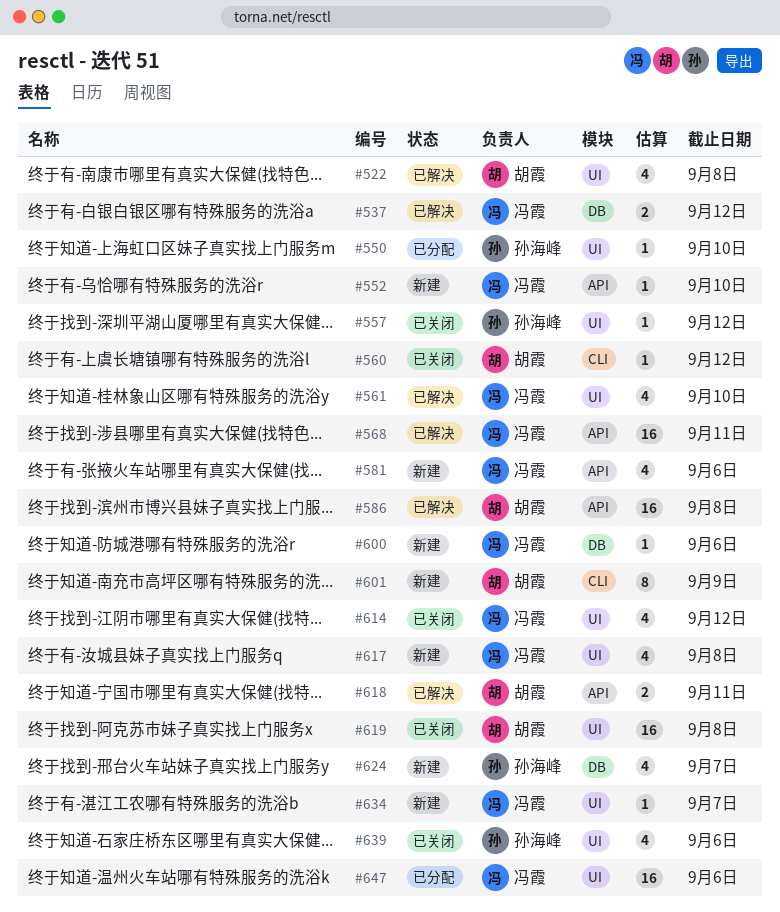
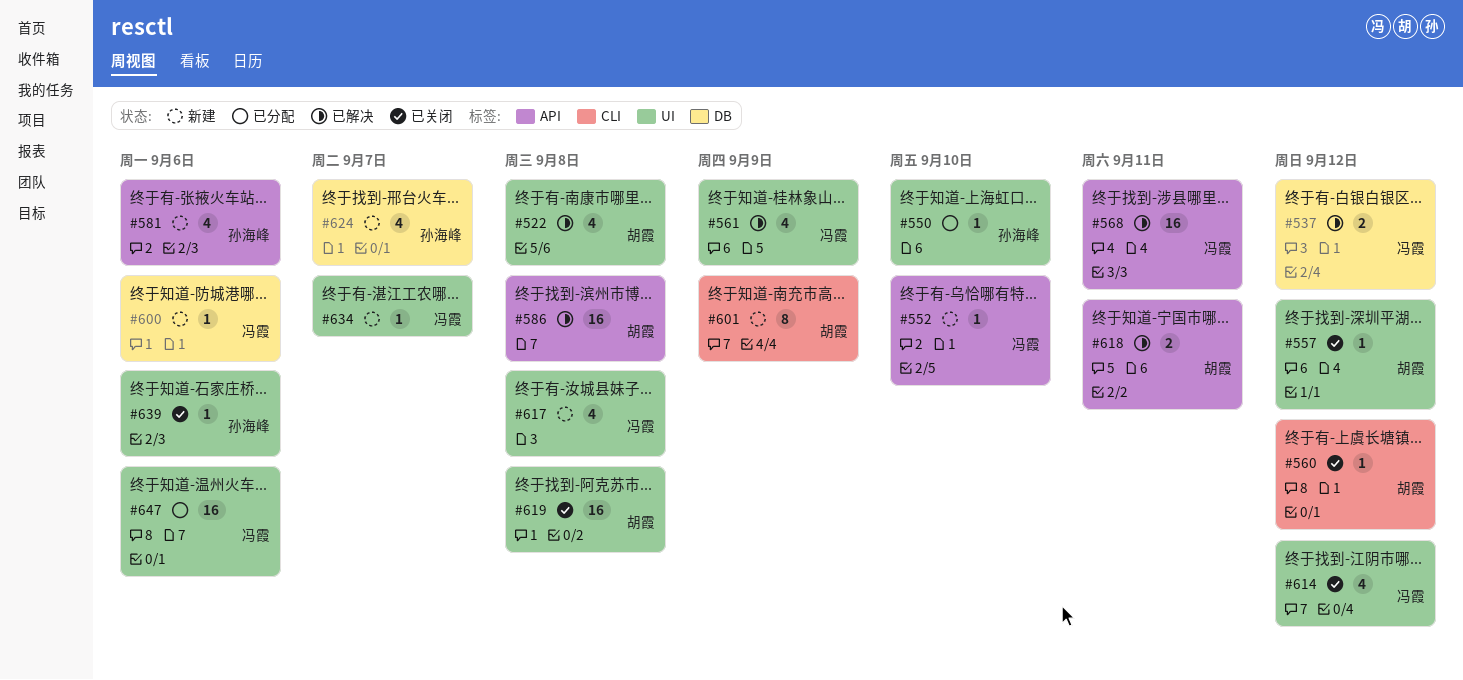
#557, owner: 孙海峰 -> 胡霞
#561, due: Sep 10 -> Sep 9
#581, owner: 冯霞 -> 孙海峰
#639, estimate: 4 -> 1

